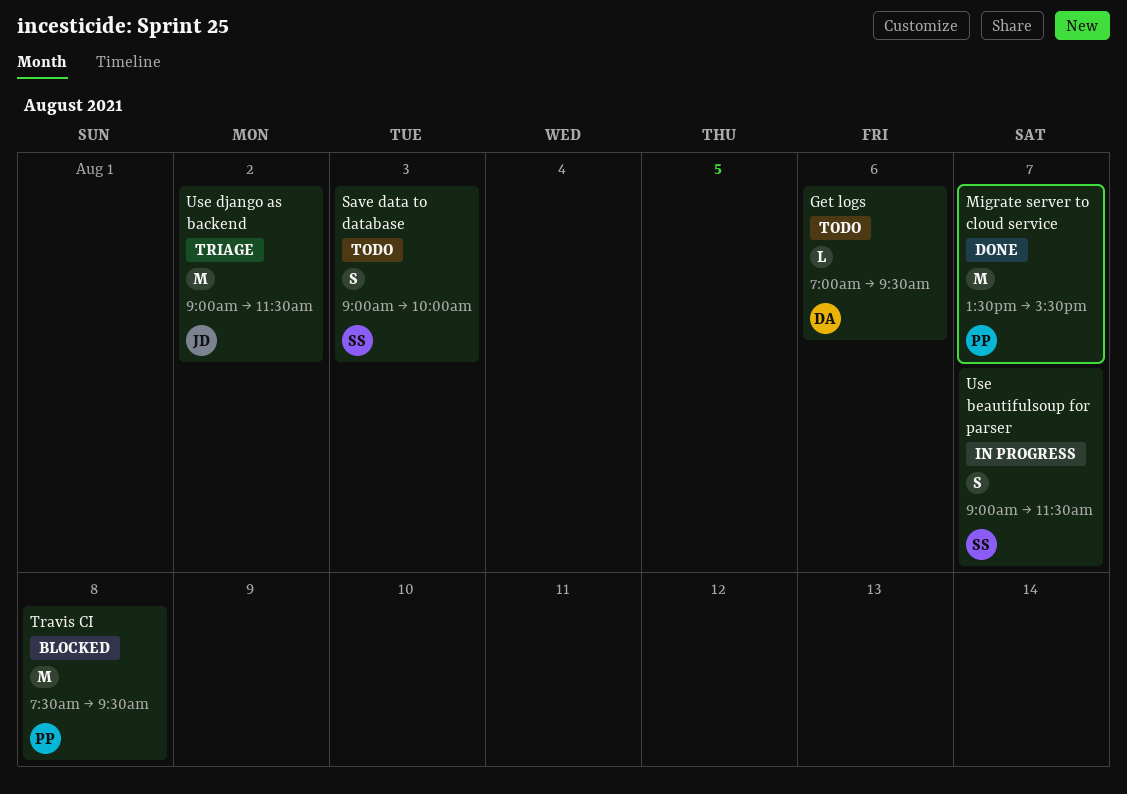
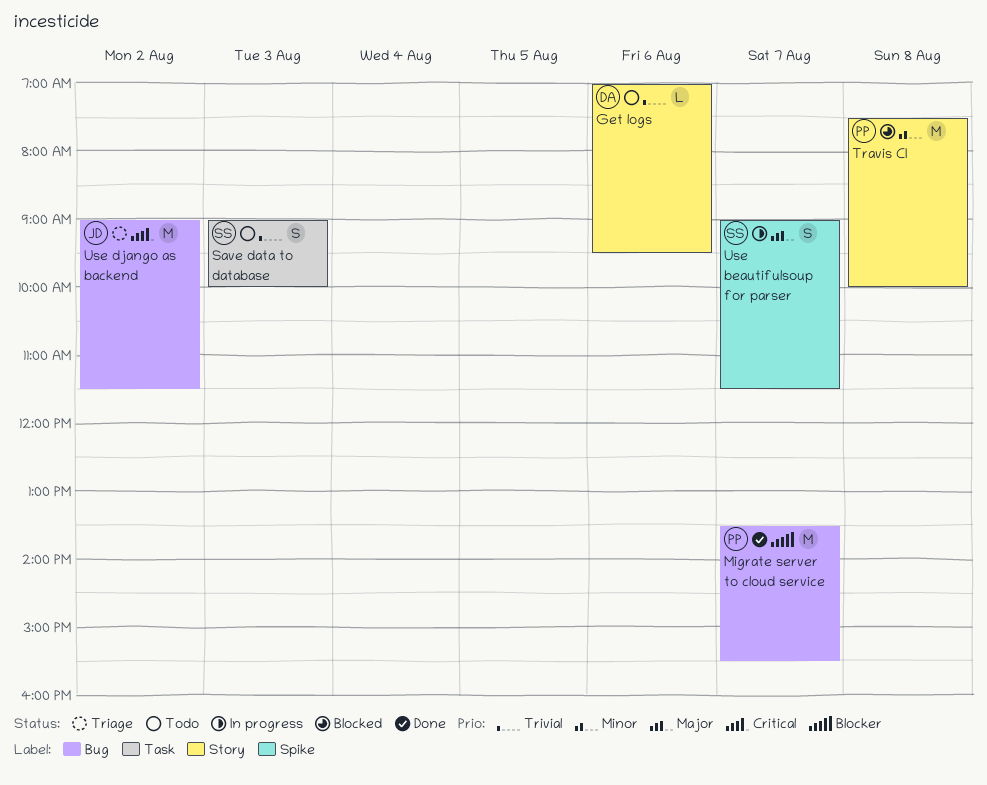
Travis CI, ends: 09:30 -> 10:00

